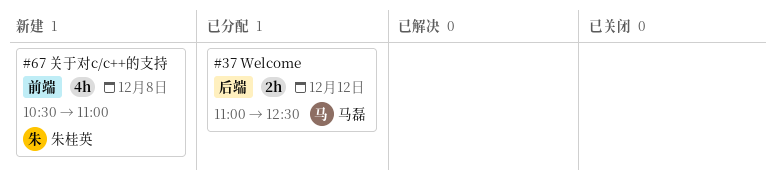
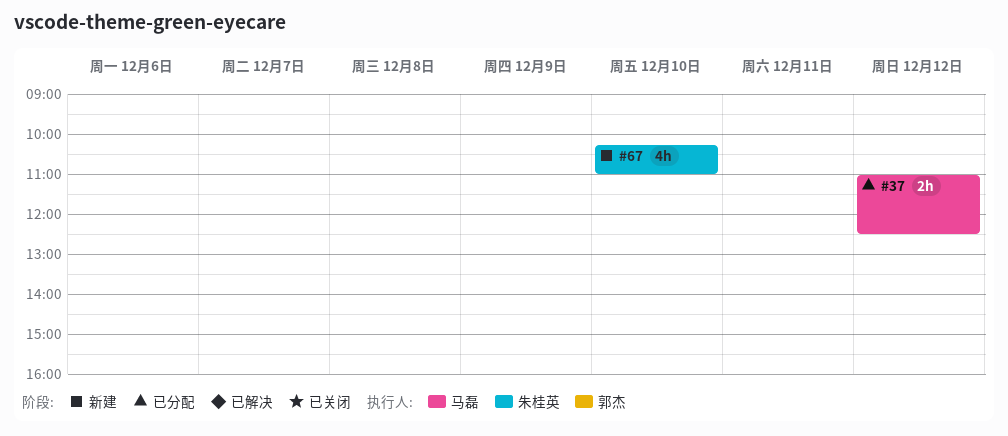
#67, day: Dec 8 -> Dec 10
#67, begins: 10:30 -> 10:15

